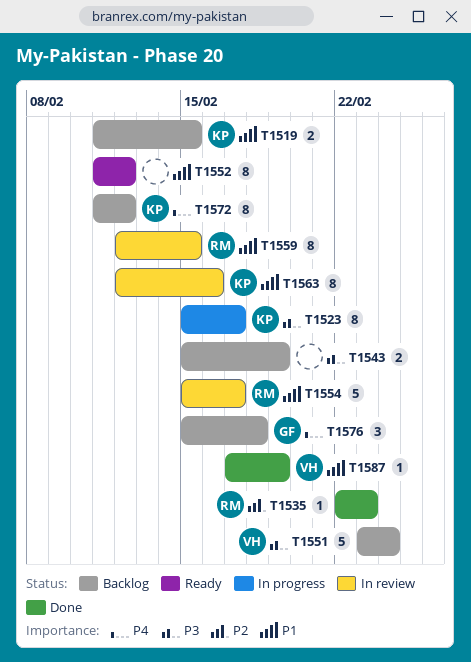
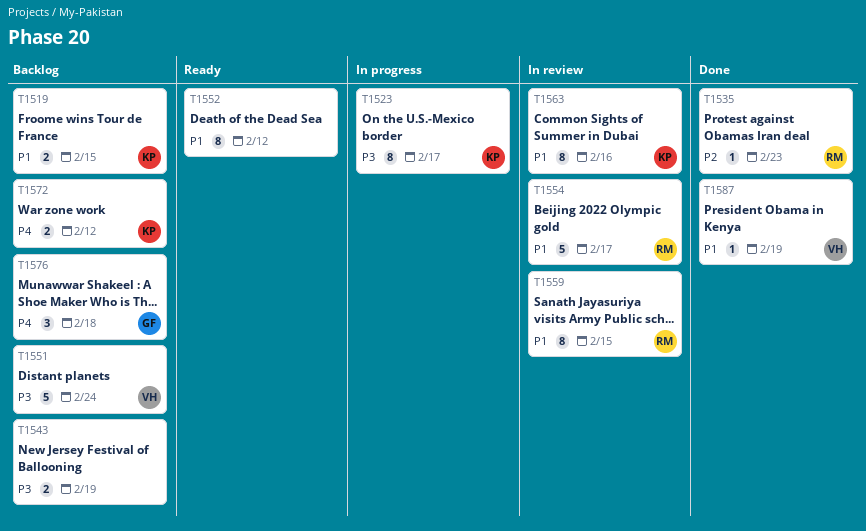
T1572, estimate: 8 -> 2

